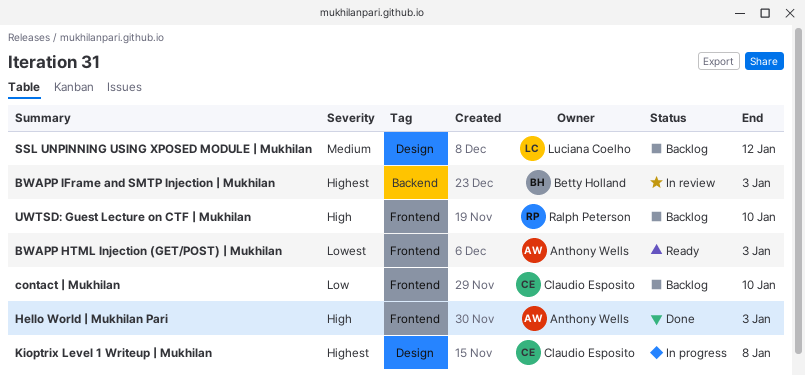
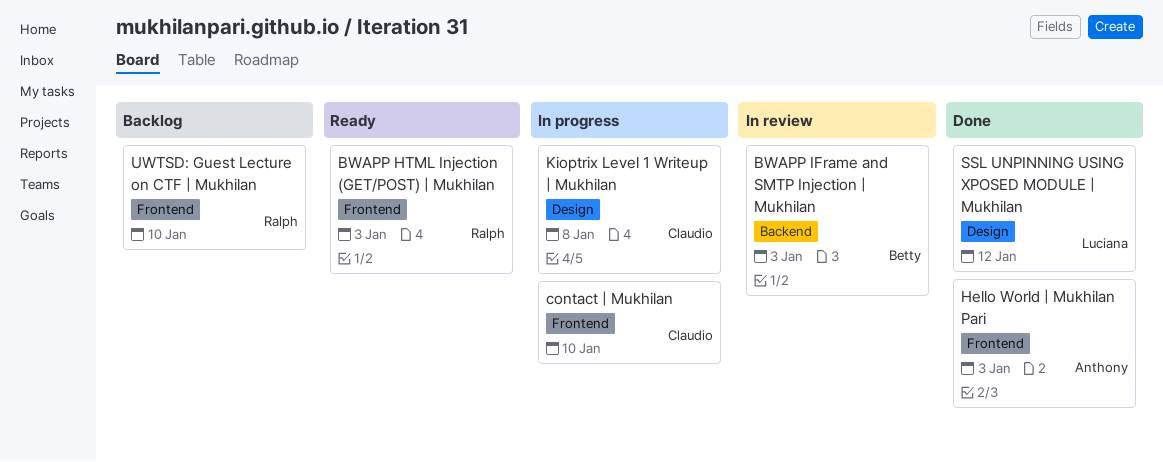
BWAPP HTML Injection (GET/POST) | Mukhilan, owner: Anthony Wells -> Ralph Peterson
contact | Mukhilan, status: Backlog -> In progress
SSL UNPINNING USING XPOSED MODULE | Mukhilan, status: Backlog -> Done

